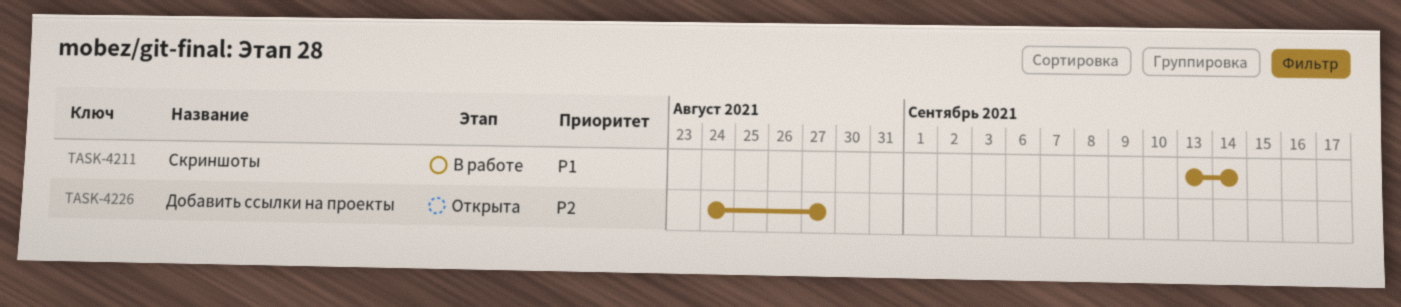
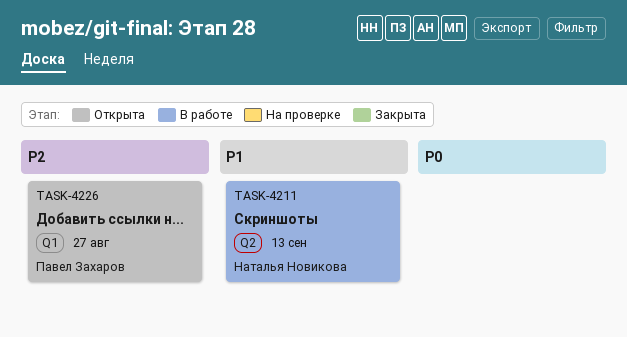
TASK-4211, due: Sep 14 -> Sep 13

